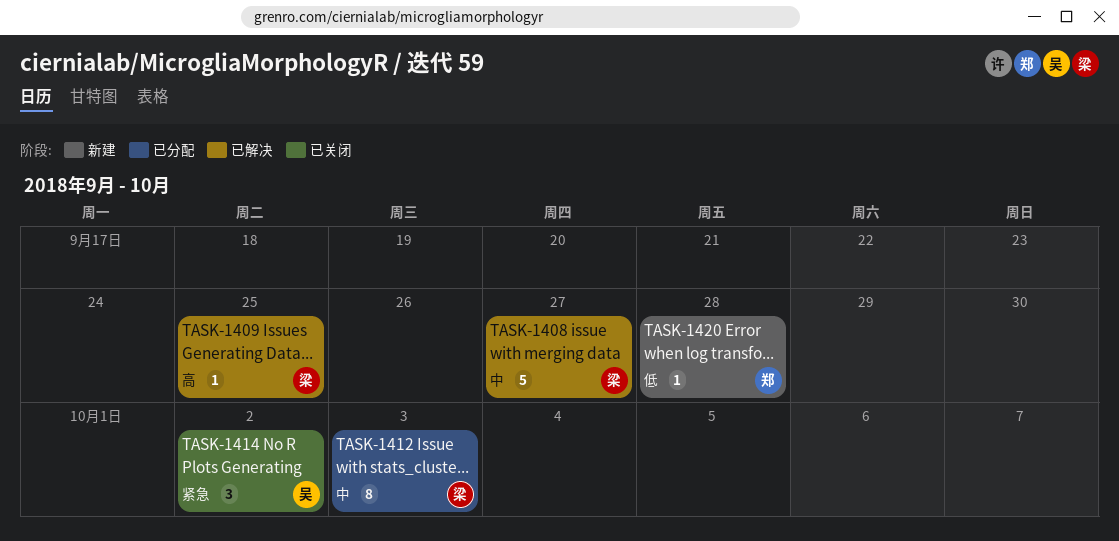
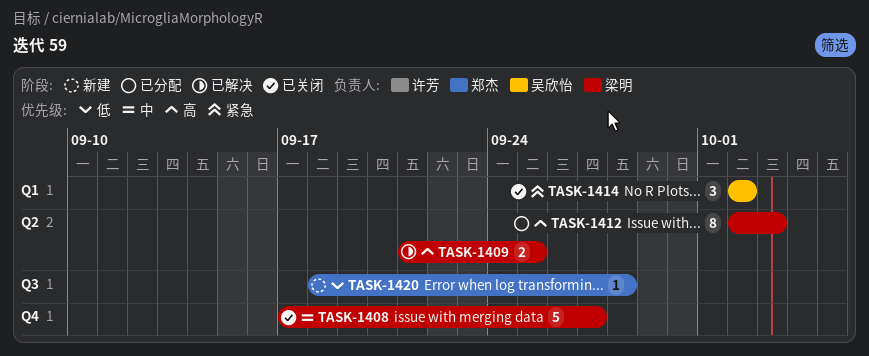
TASK-1408, status: 已解决 -> 已关闭
TASK-1409, estimate: 1 -> 2
TASK-1412, priority: 中 -> 高

